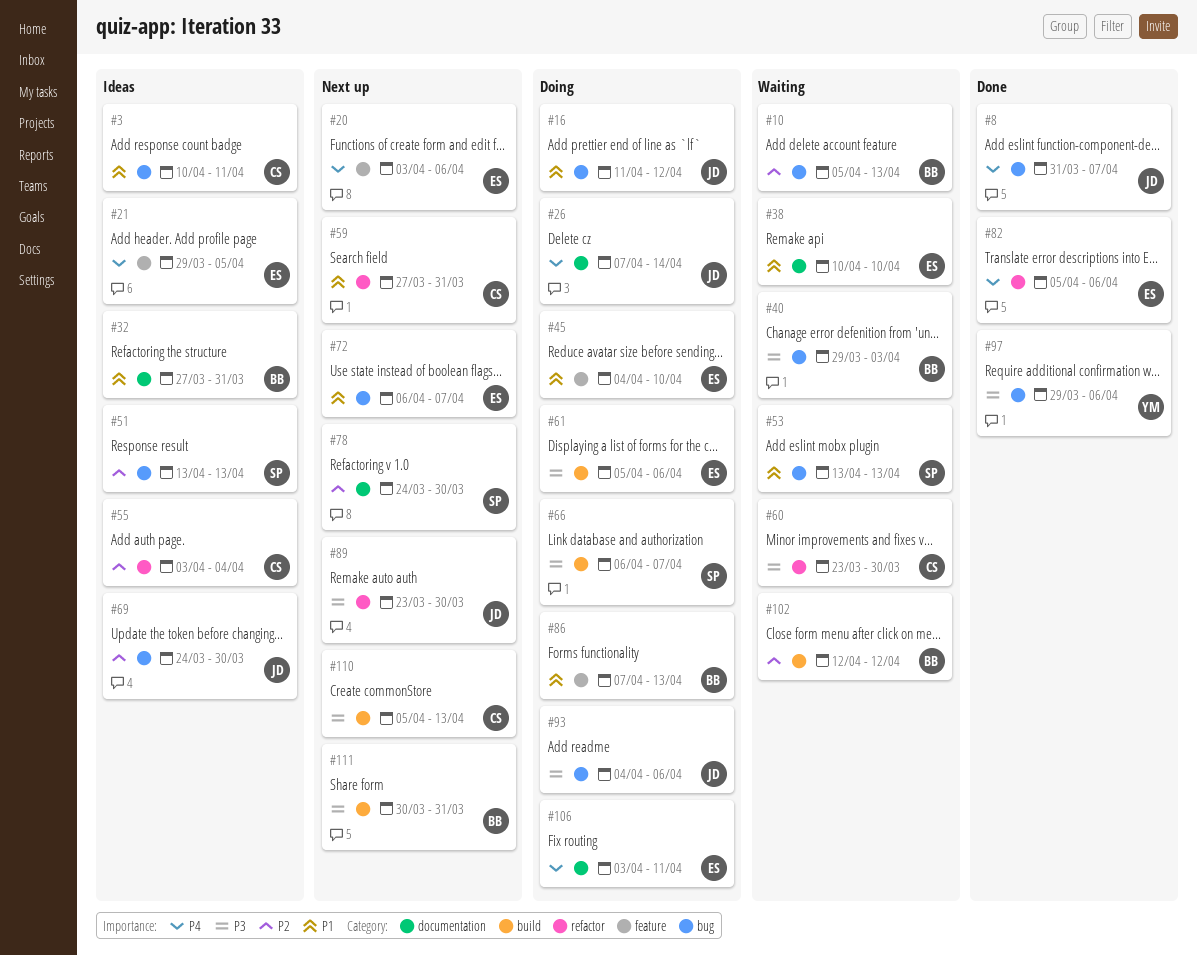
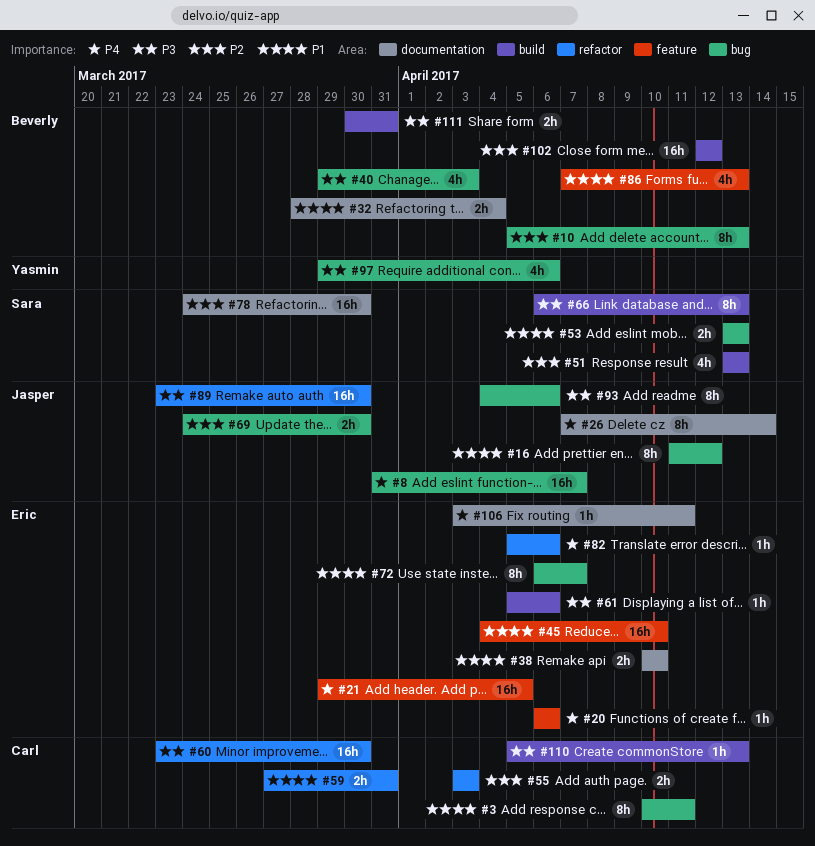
#20, start: Apr 3 -> Apr 6
#32, start: Mar 27 -> Mar 28
#32, due: Mar 31 -> Apr 4
#51, label: bug -> build
#55, due: Apr 4 -> Apr 3
#66, due: Apr 7 -> Apr 13

